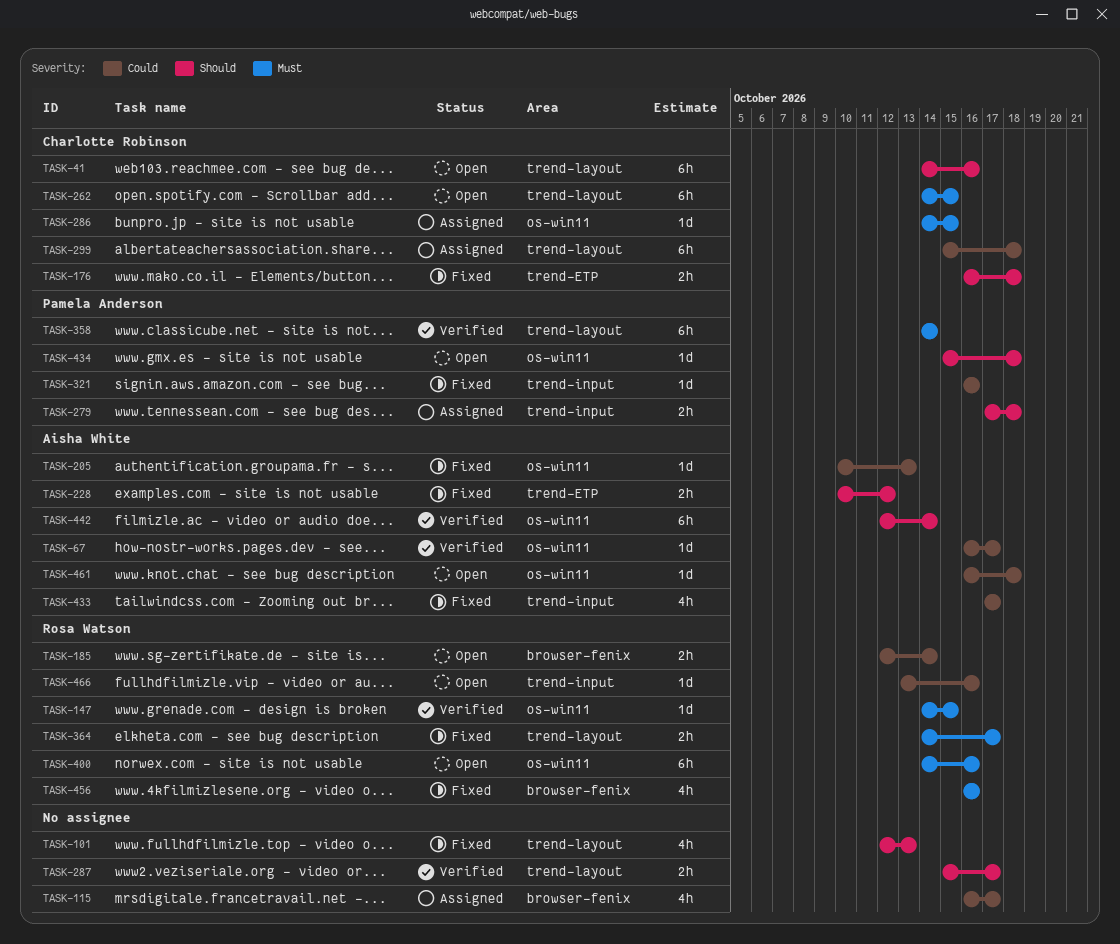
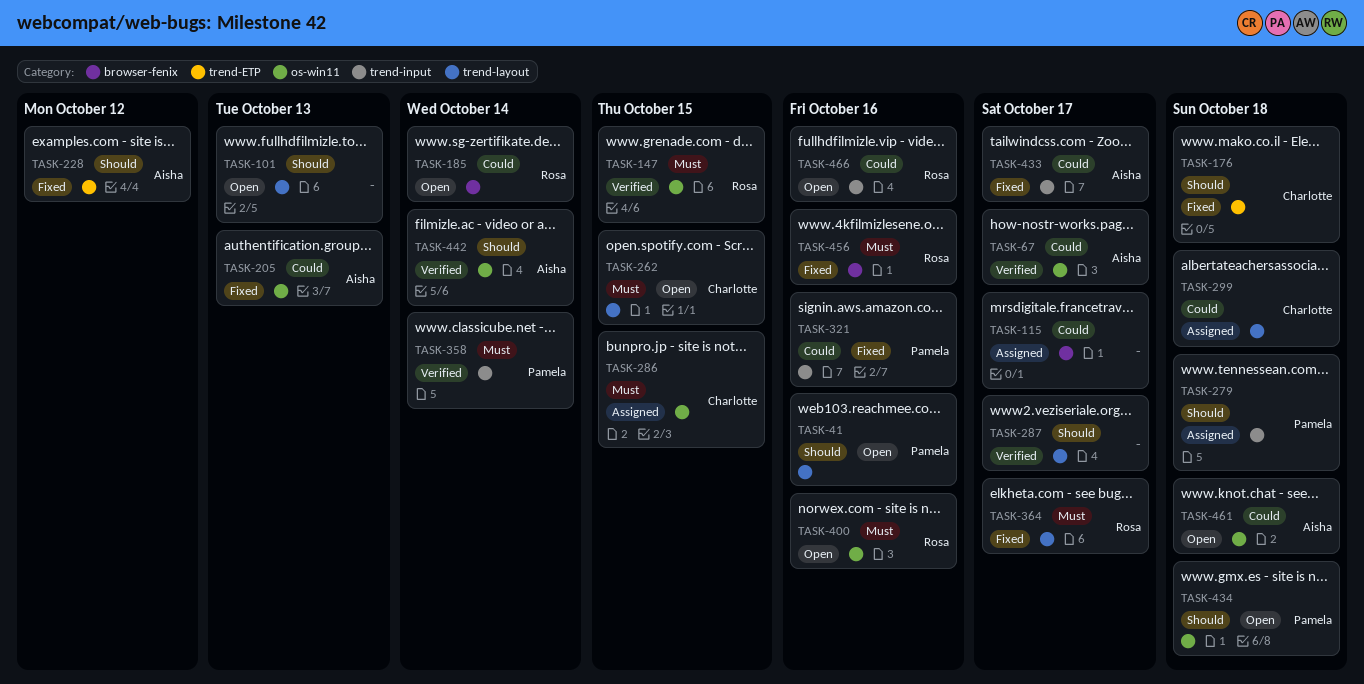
TASK-41, owner: Charlotte Robinson -> Pamela Anderson
TASK-101, status: Fixed -> Open
TASK-358, label: trend-layout -> trend-input

